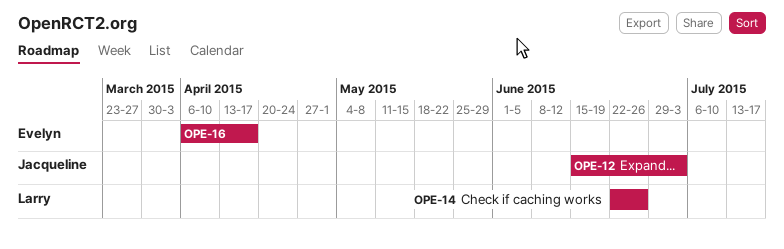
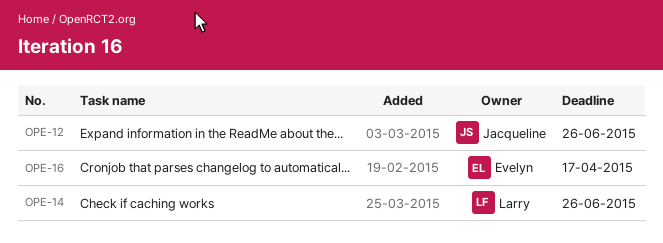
OPE-12, due: Jul 3 -> Jun 26

